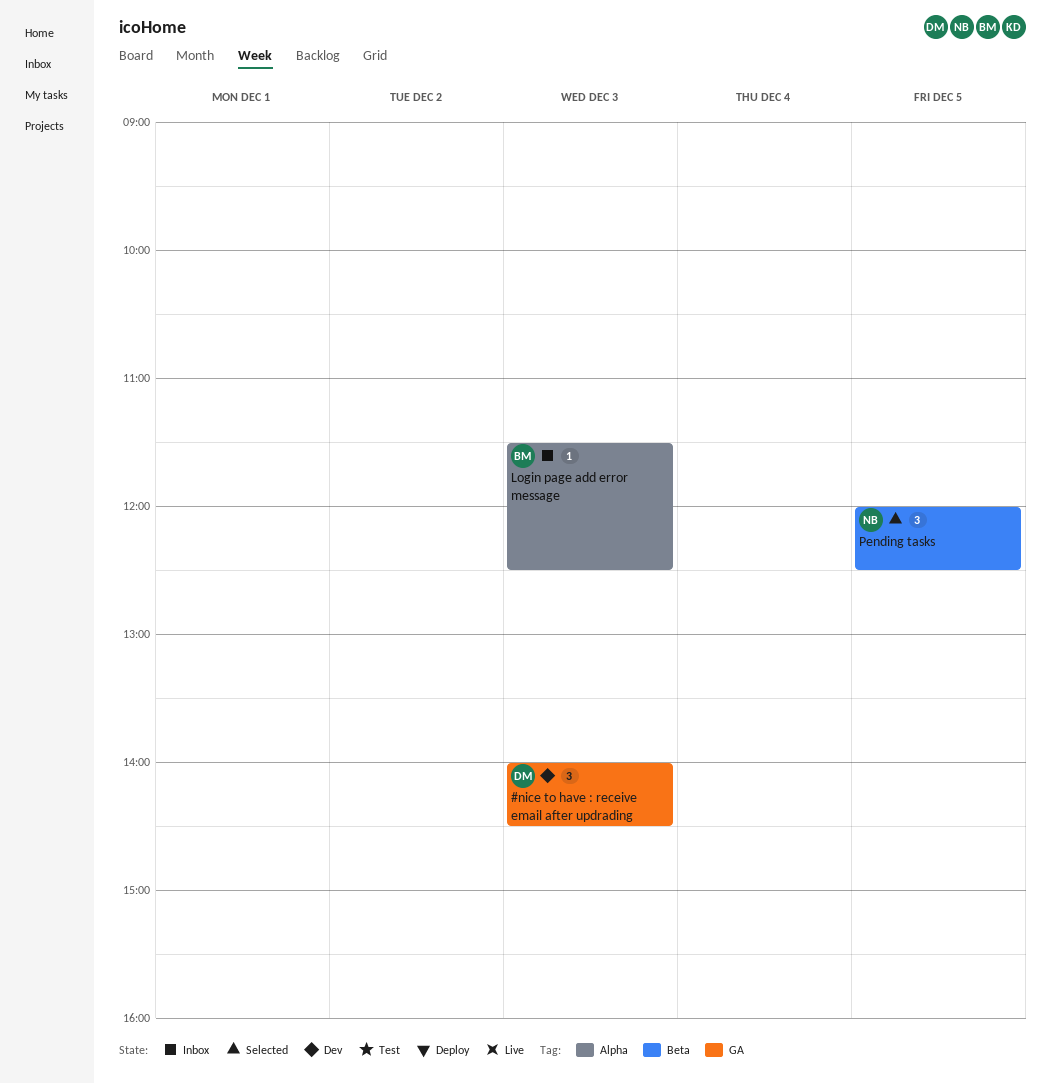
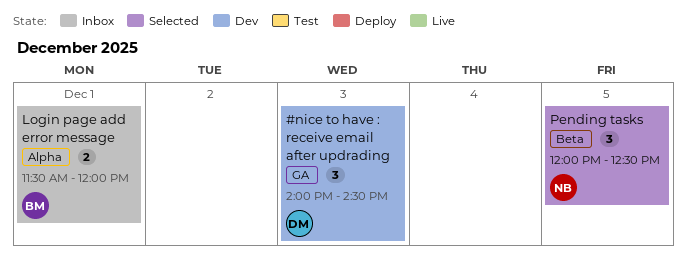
Login page add error message, estimate: 1 -> 2
Login page add error message, day: Dec 3 -> Dec 1
Login page add error message, ends: 12:30 -> 12:00

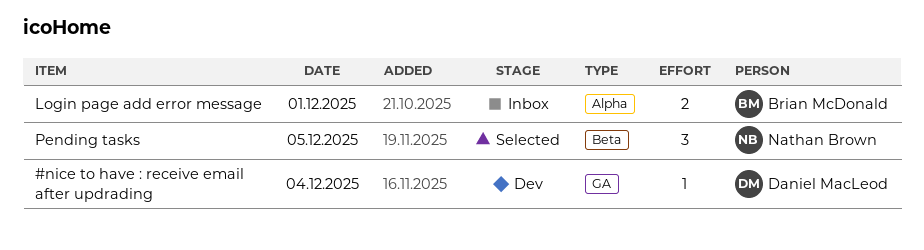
#nice to have : receive email after updrading, estimate: 3 -> 1
#nice to have : receive email after updrading, day: Dec 3 -> Dec 4

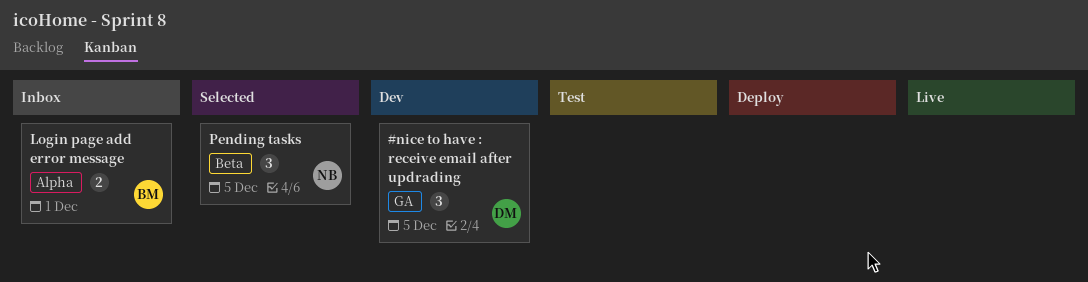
#nice to have : receive email after updrading, estimate: 1 -> 3
#nice to have : receive email after updrading, day: Dec 4 -> Dec 5

